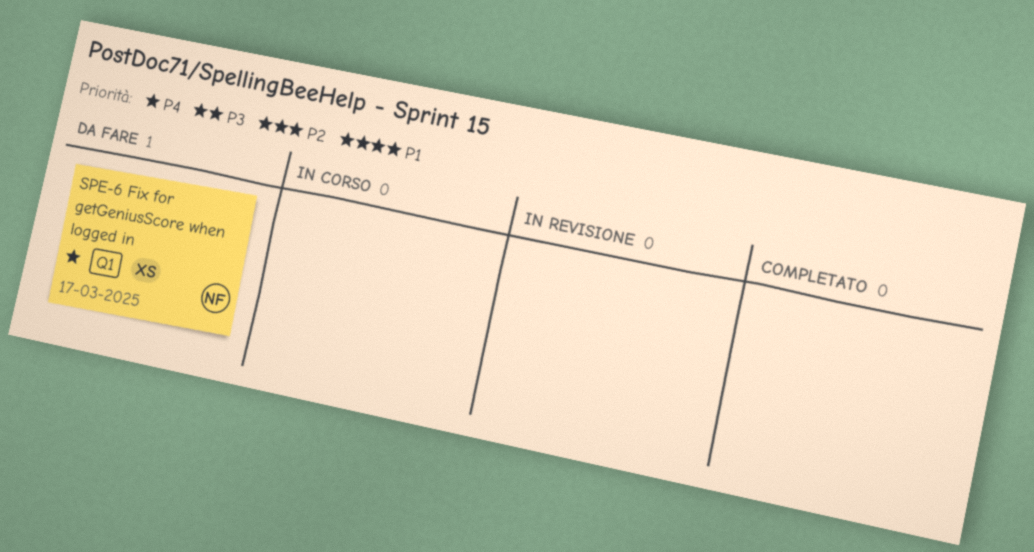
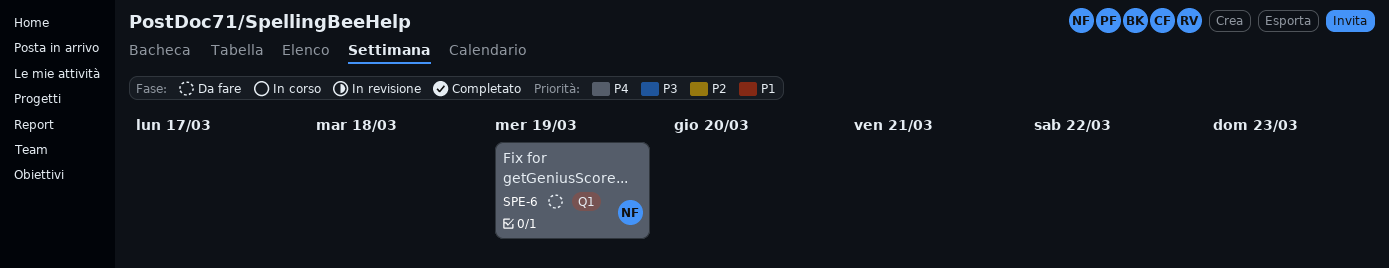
SPE-6, due: Mar 17 -> Mar 19

